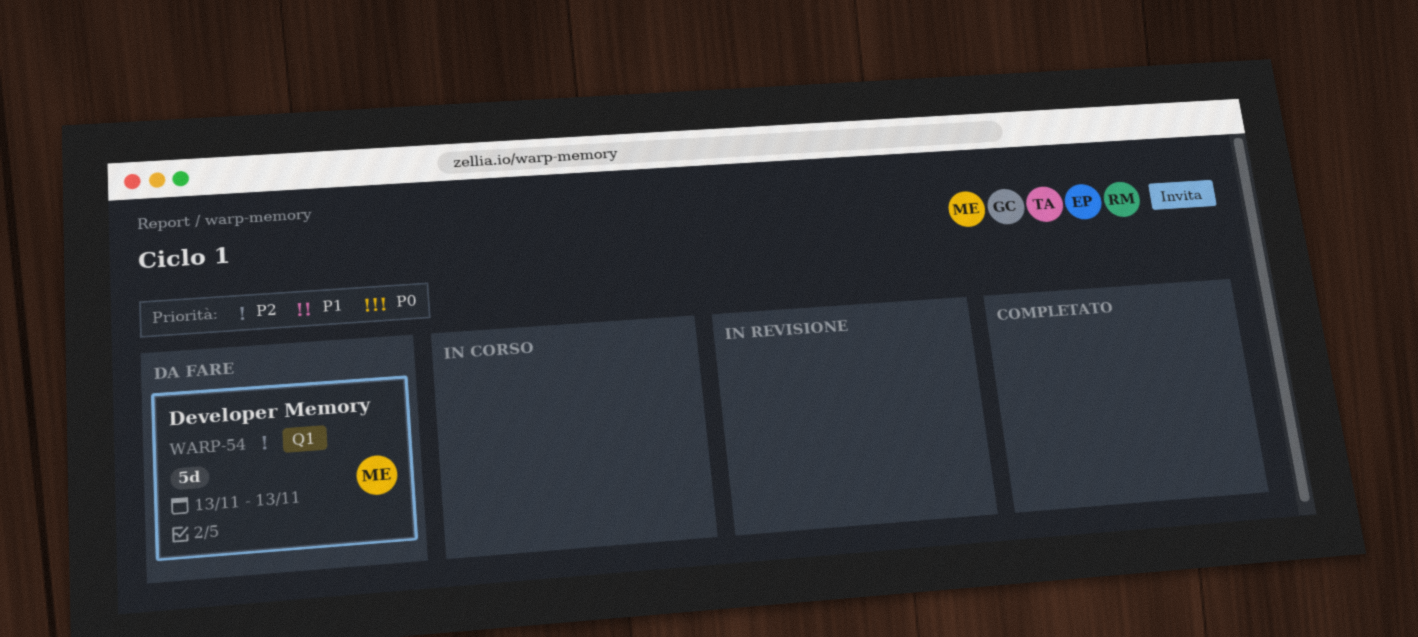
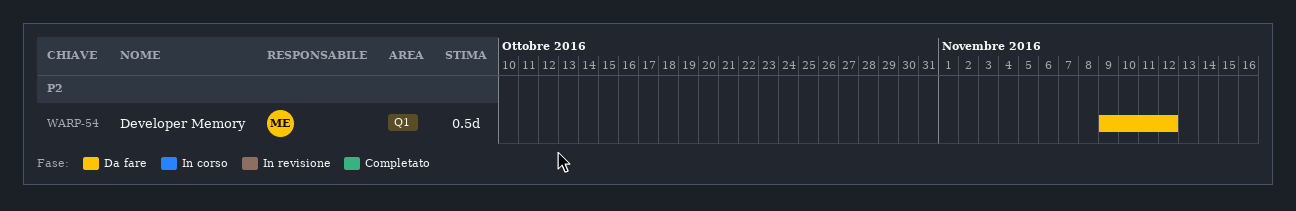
WARP-54, estimate: 5d -> 0.5d
WARP-54, start: Nov 13 -> Nov 9
WARP-54, due: Nov 13 -> Nov 12

